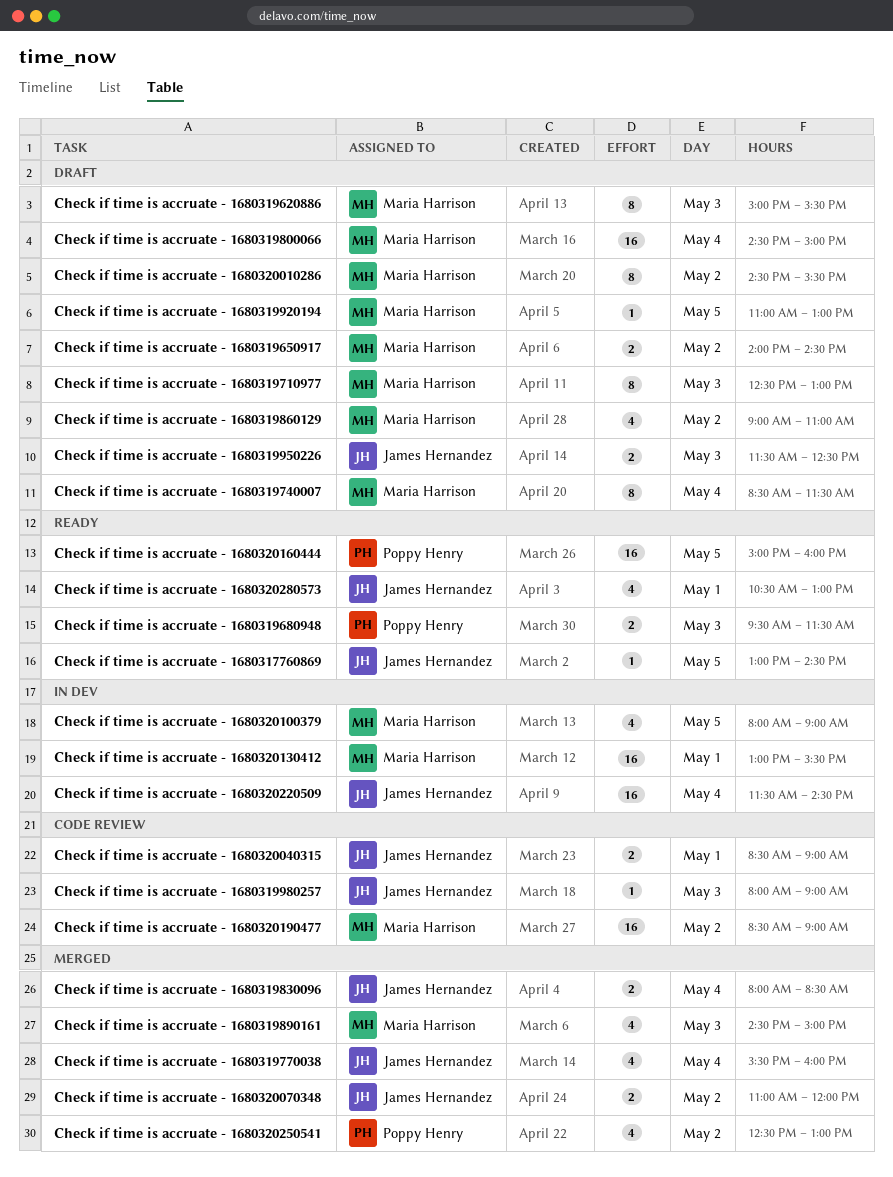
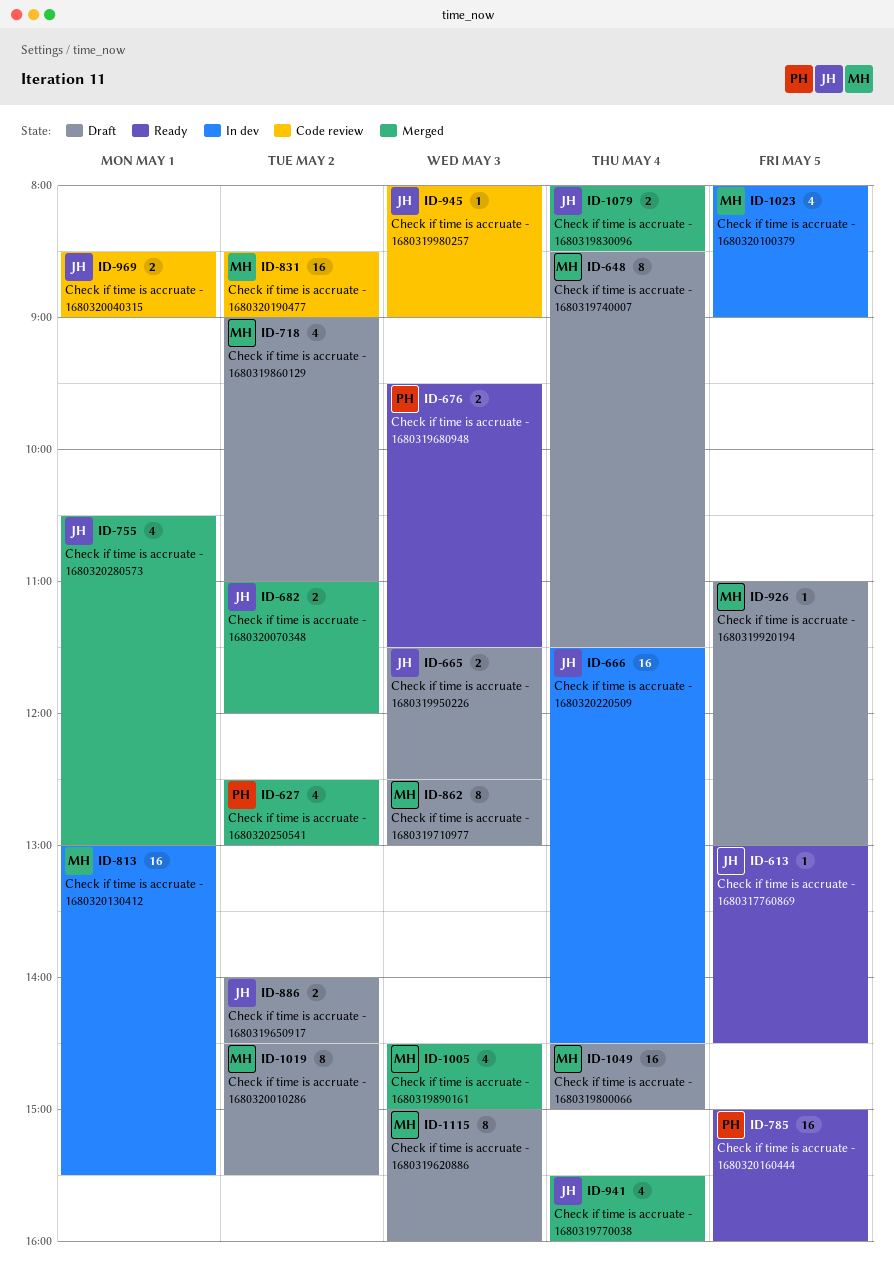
Check if time is accruate - 1680319620886, ends: 15:30 -> 16:00
Check if time is accruate - 1680319650917, owner: Maria Harrison -> James Hernandez
Check if time is accruate - 1680320280573, status: Ready -> Merged

